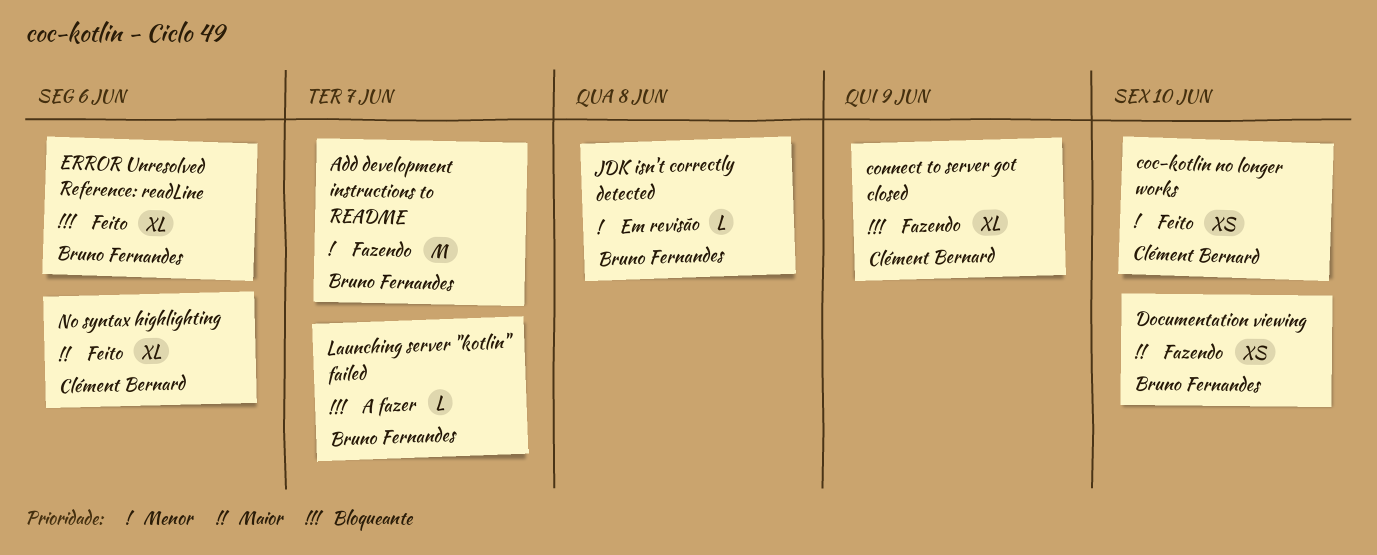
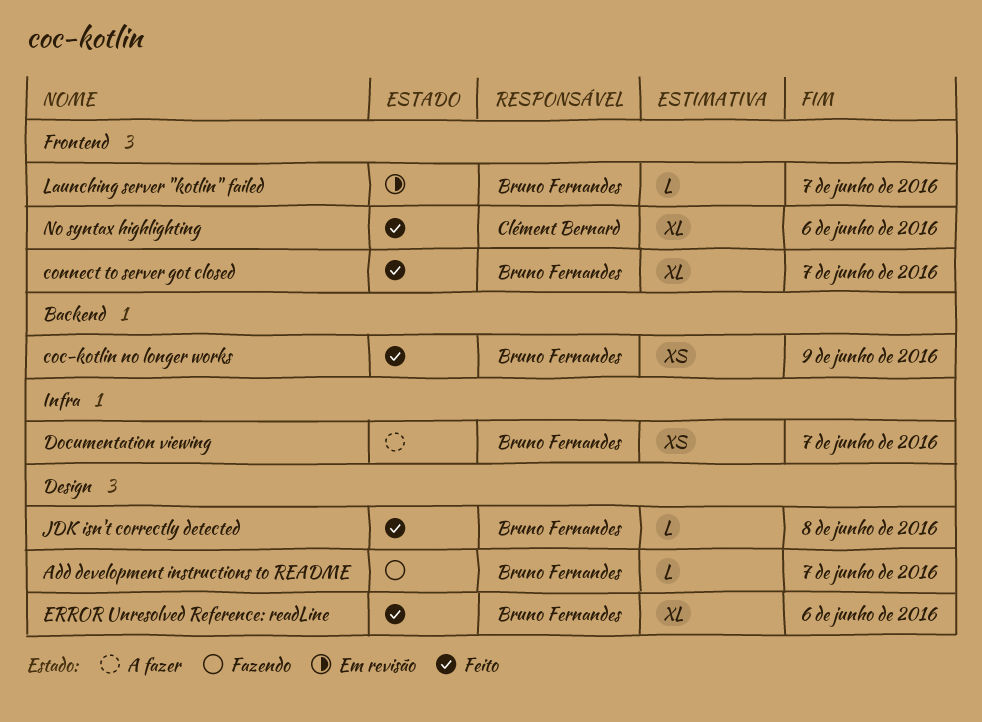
Add development instructions to README, estimate: M -> L
coc-kotlin no longer works, owner: Clément Bernard -> Bruno Fernandes
coc-kotlin no longer works, due: Jun 10 -> Jun 9
connect to server got closed, status: Fazendo -> Feito
connect to server got closed, owner: Clément Bernard -> Bruno Fernandes
connect to server got closed, due: Jun 9 -> Jun 7
Documentation viewing, status: Fazendo -> A fazer
Documentation viewing, due: Jun 10 -> Jun 7
JDK isn't correctly detected, status: Em revisão -> Feito
Launching server "kotlin" failed, status: A fazer -> Em revisão

